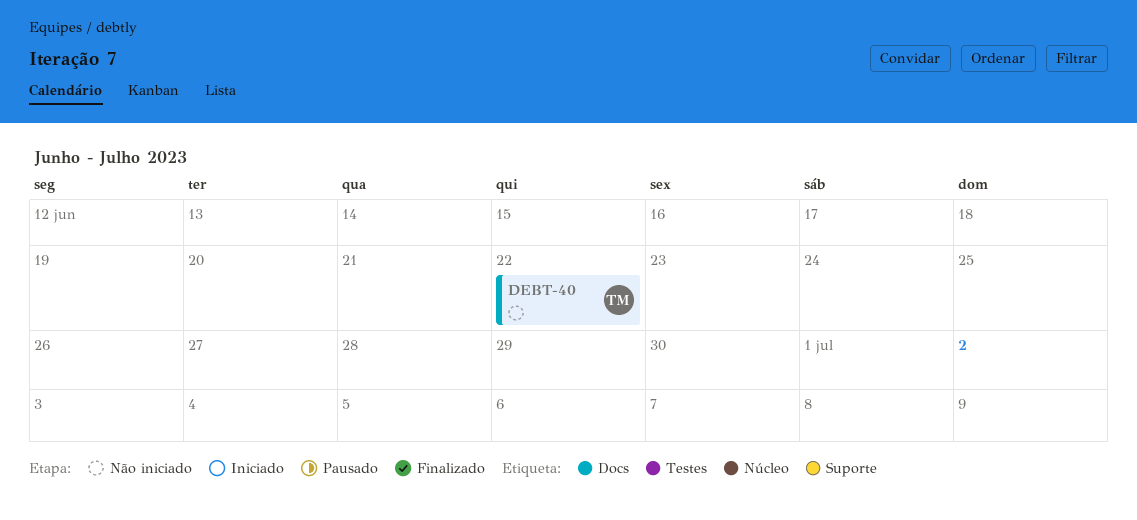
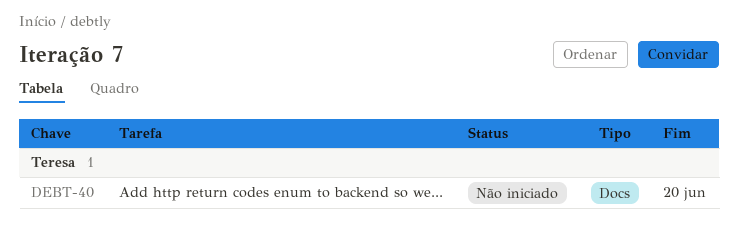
DEBT-40, due: Jun 22 -> Jun 20

